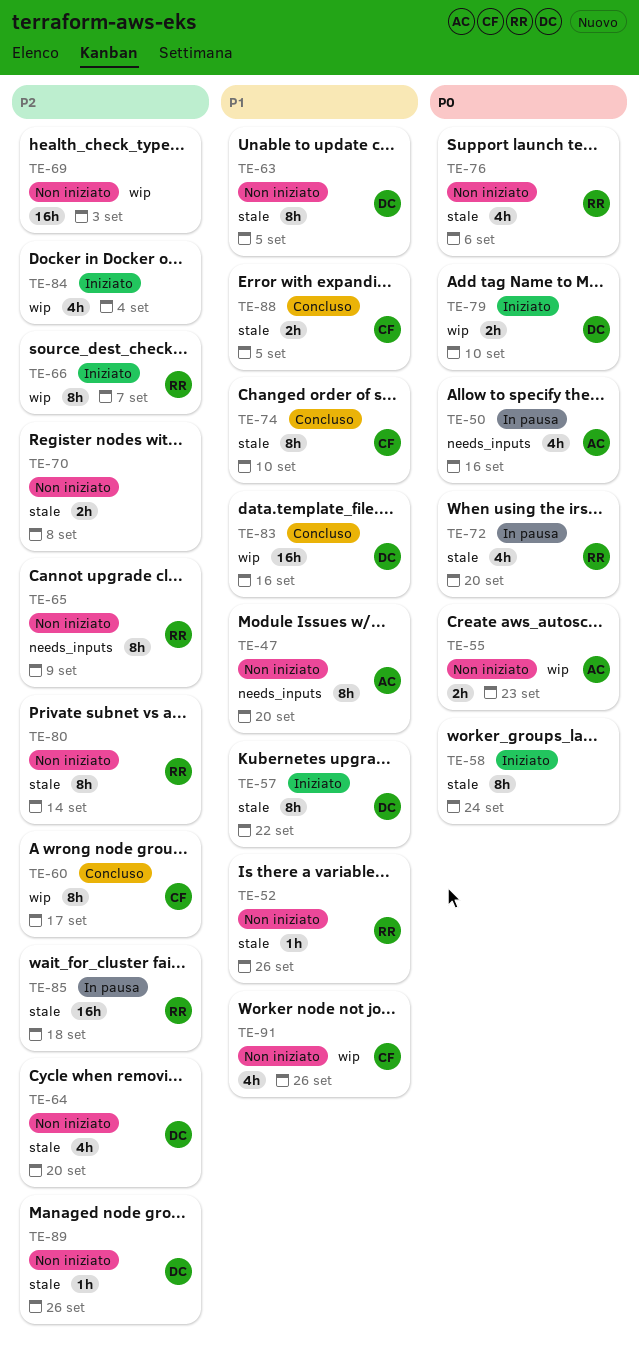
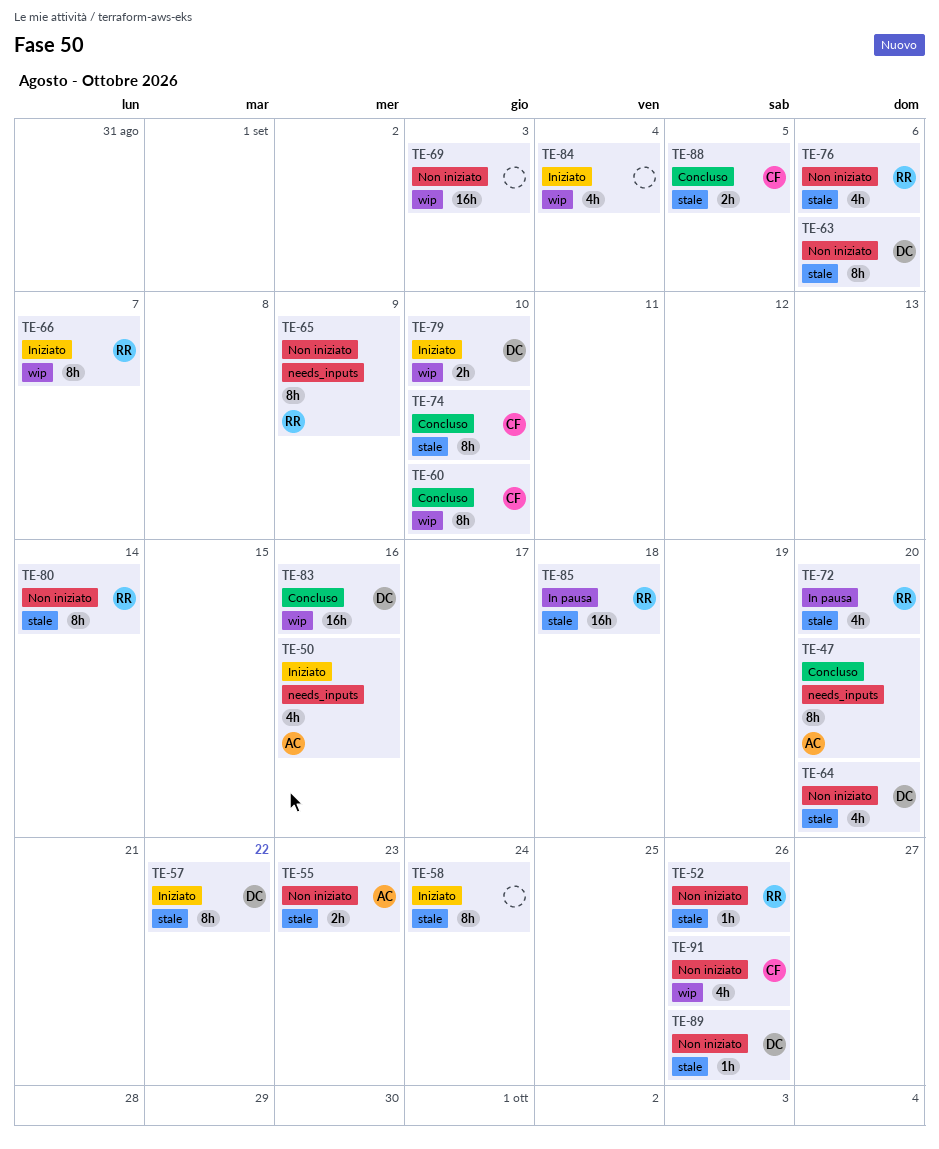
TE-47, status: Non iniziato -> Concluso
TE-50, status: In pausa -> Iniziato
TE-55, label: wip -> stale
TE-60, due: Sep 17 -> Sep 10
TE-63, due: Sep 5 -> Sep 6
TE-70: present -> none

